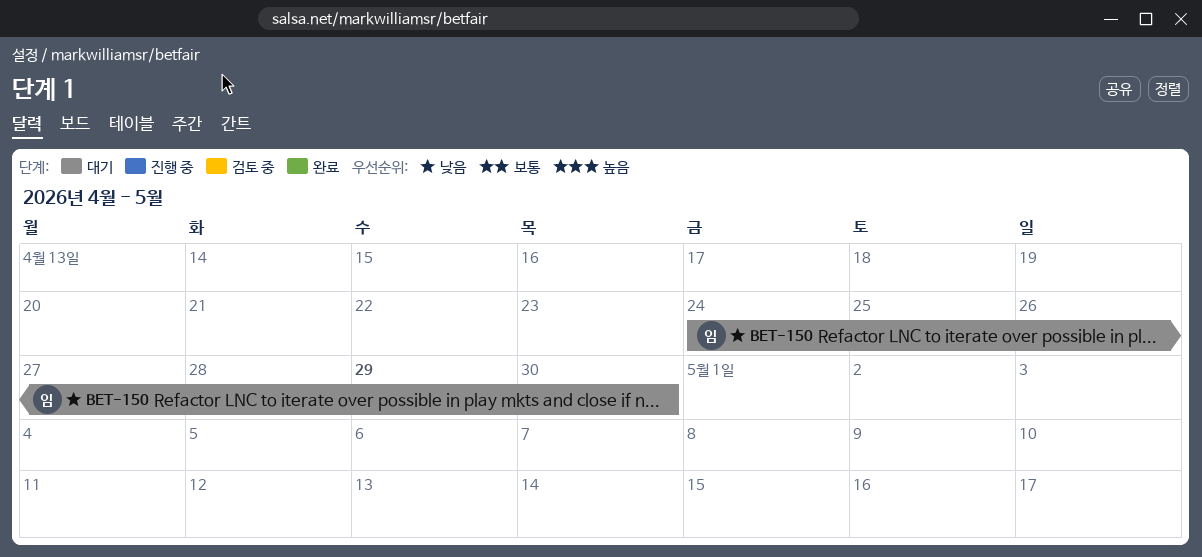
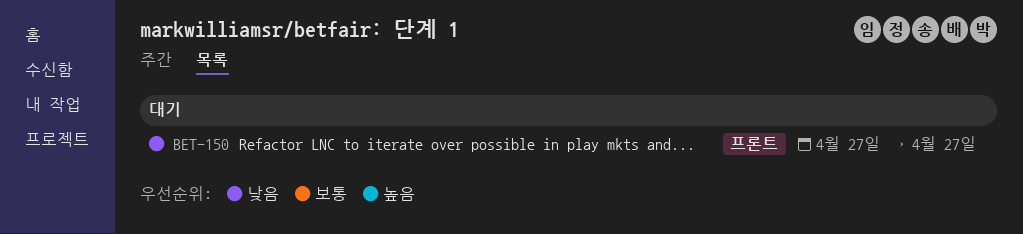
BET-150, start: Apr 24 -> Apr 27
BET-150, due: Apr 30 -> Apr 27

